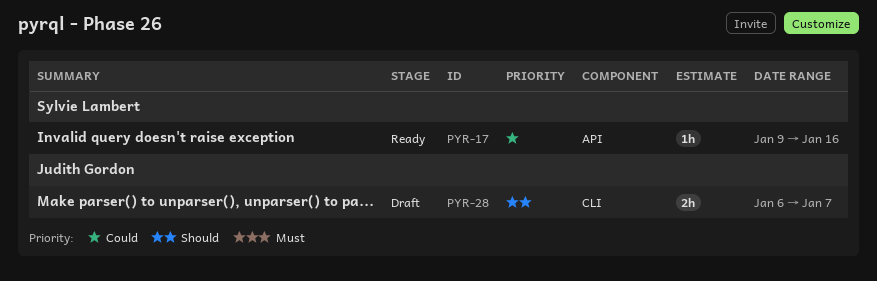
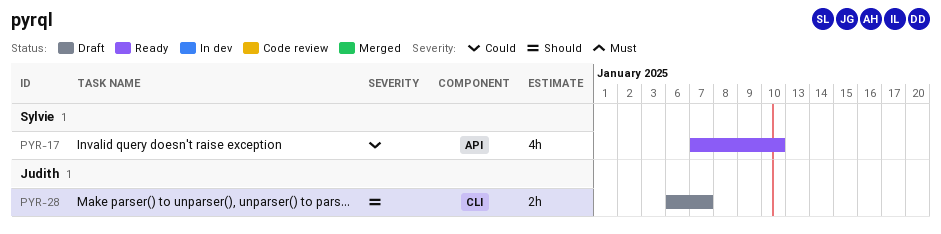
PYR-17, estimate: 1h -> 4h
PYR-17, start: Jan 9 -> Jan 7
PYR-17, due: Jan 16 -> Jan 10

